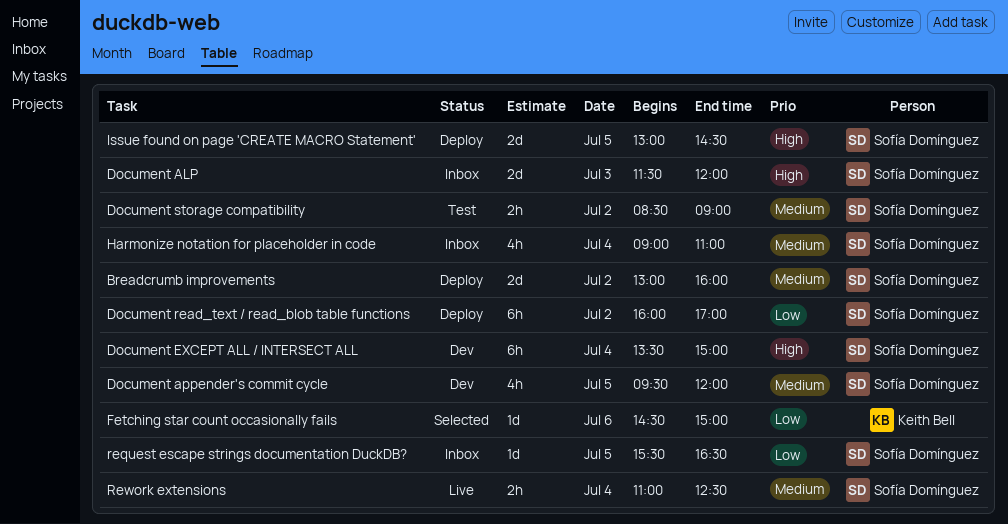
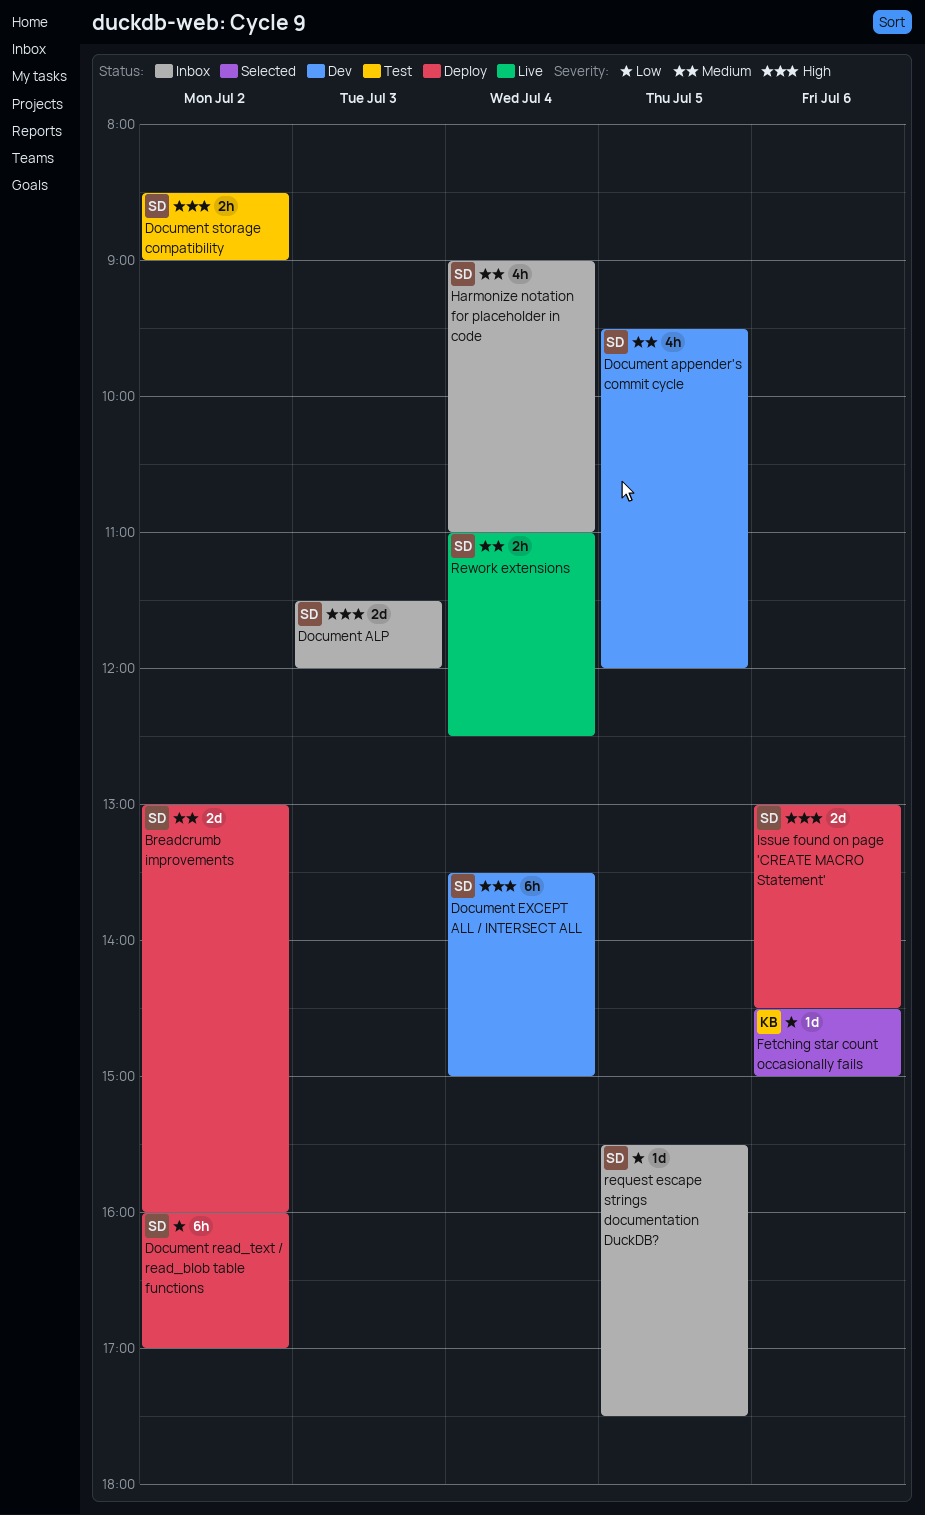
Document storage compatibility, priority: Medium -> High
Issue found on page 'CREATE MACRO Statement', day: Jul 5 -> Jul 6
request escape strings documentation DuckDB?, ends: 16:30 -> 17:30

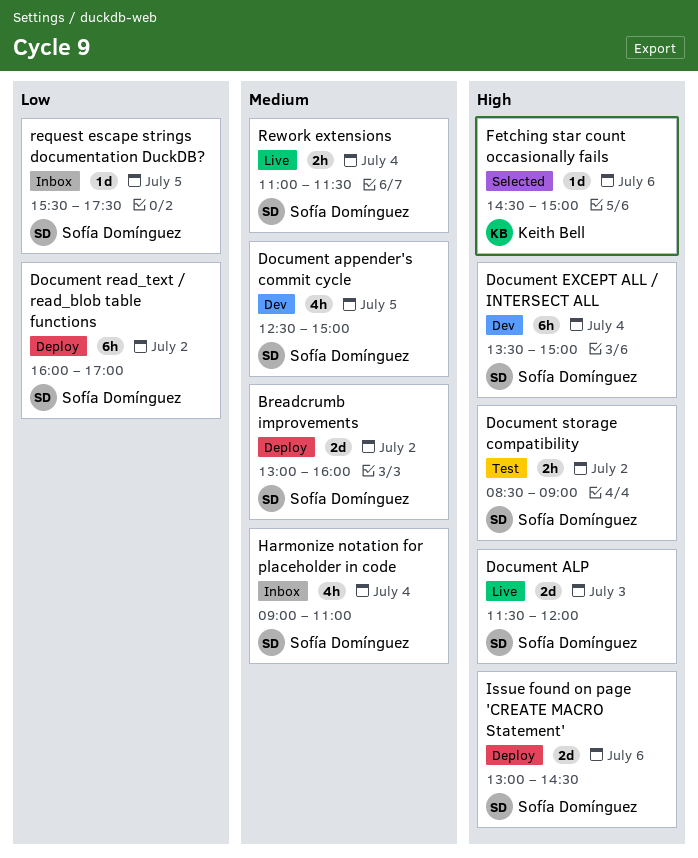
Document ALP, status: Inbox -> Live
Document appender's commit cycle, begins: 09:30 -> 12:30
Document appender's commit cycle, ends: 12:00 -> 15:00
Fetching star count occasionally fails, priority: Low -> High
Rework extensions, ends: 12:30 -> 11:30

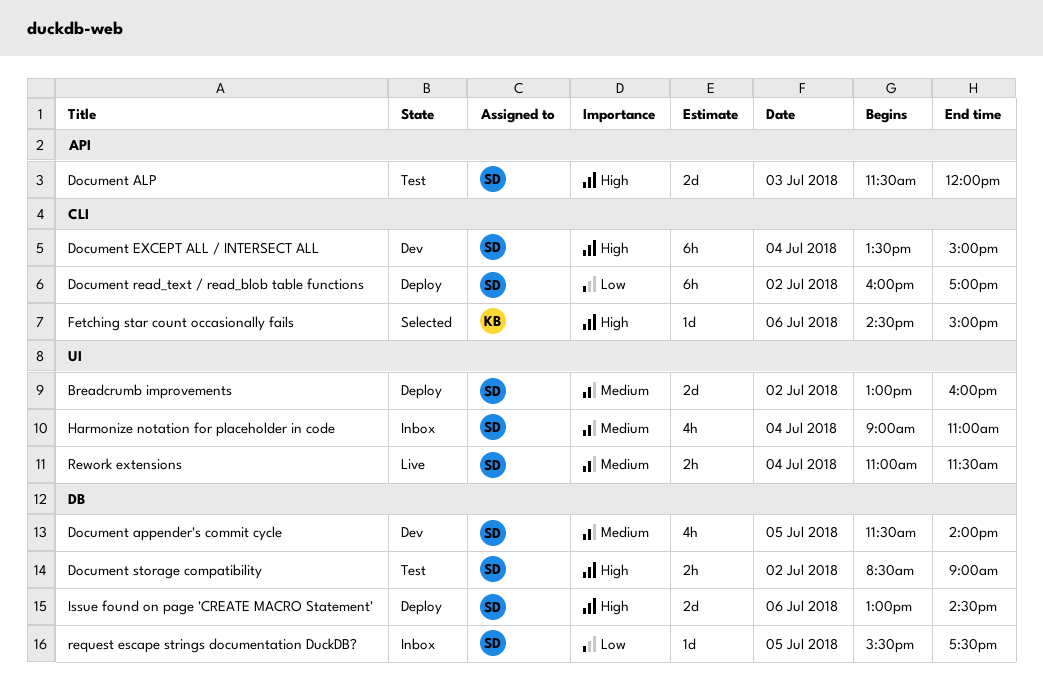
Document ALP, status: Live -> Test
Document appender's commit cycle, begins: 12:30 -> 11:30
Document appender's commit cycle, ends: 15:00 -> 14:00

